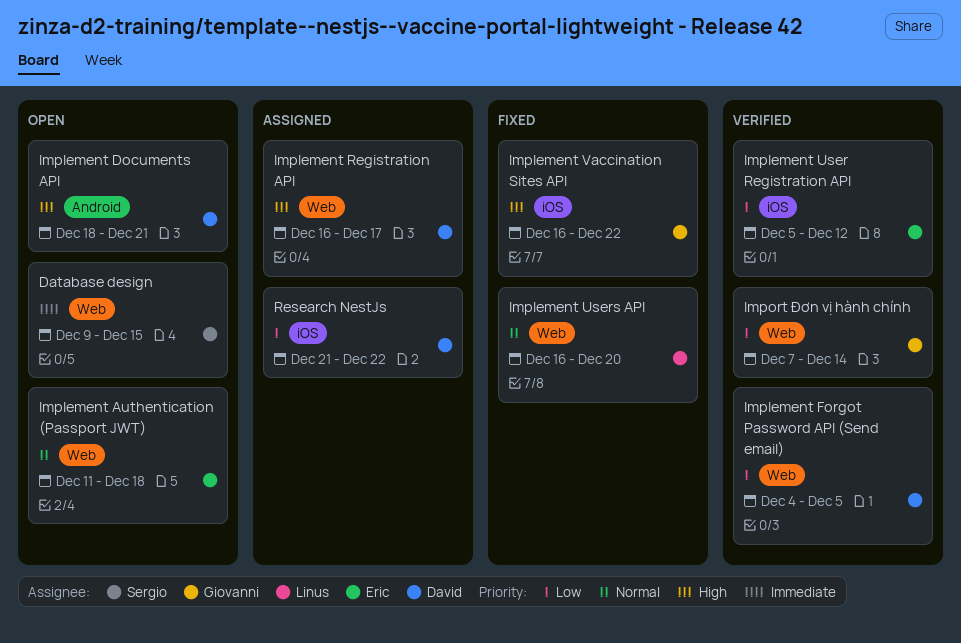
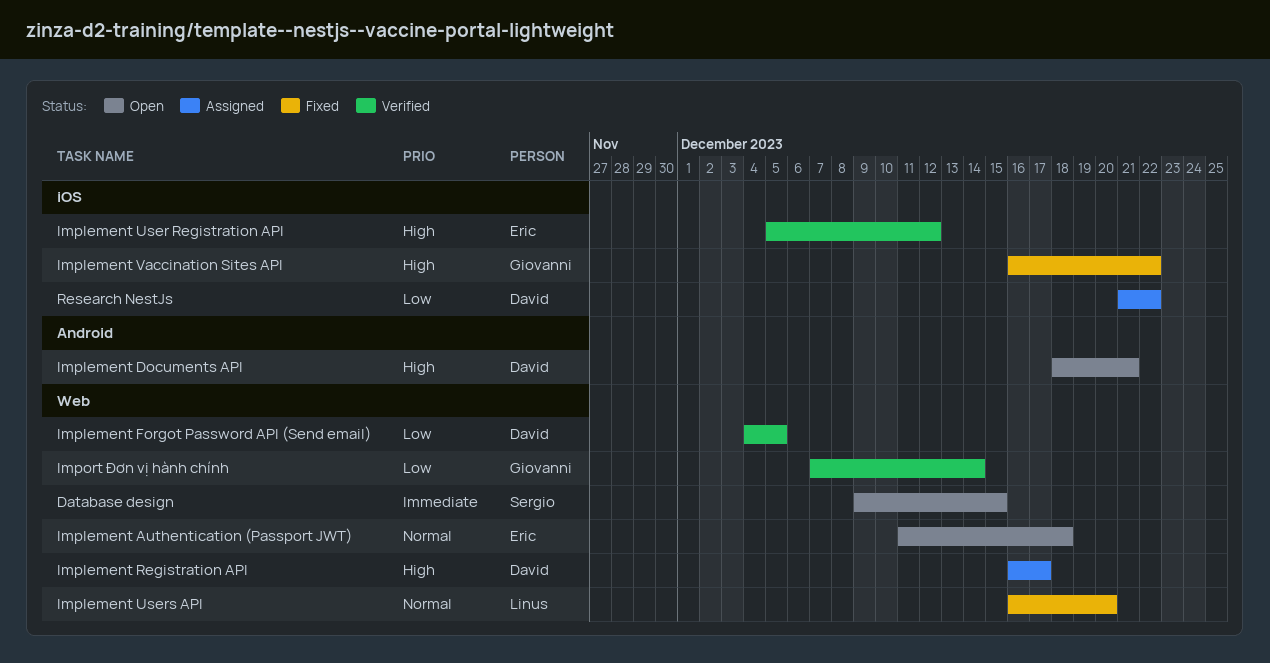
Implement User Registration API, priority: Low -> High

